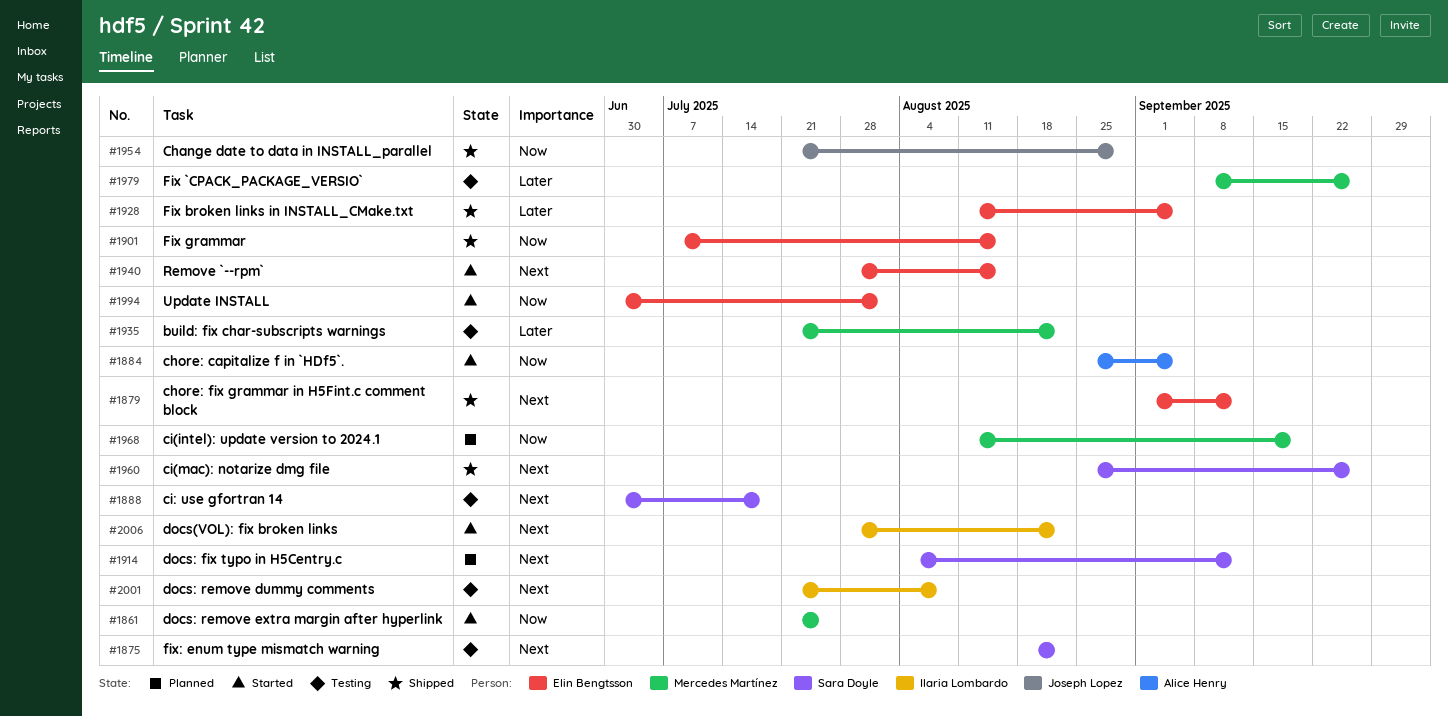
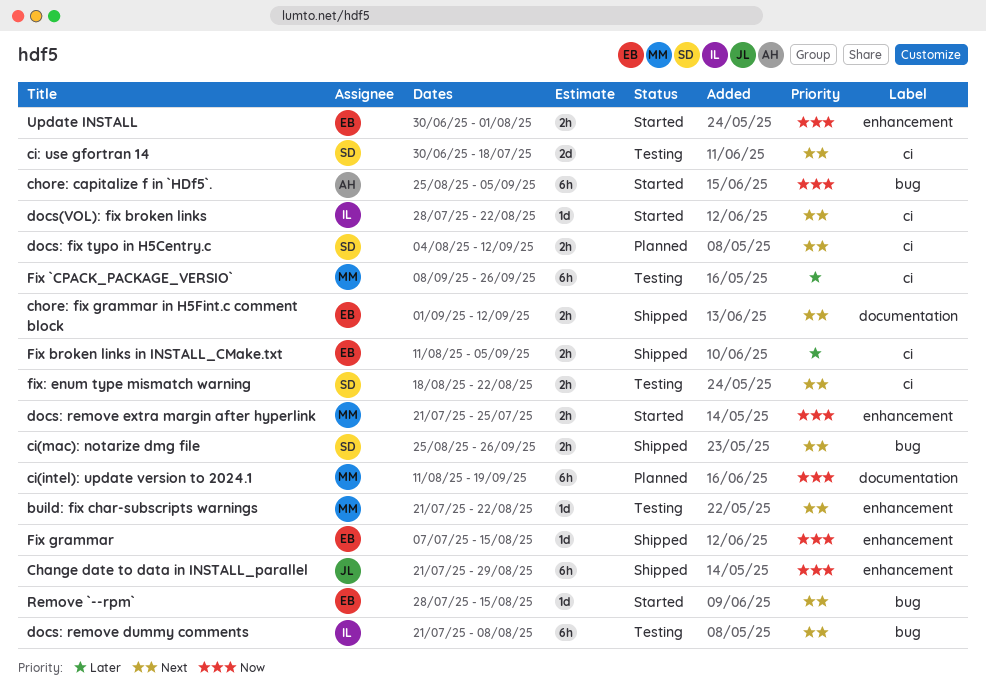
build: fix char-subscripts warnings, priority: Later -> Next

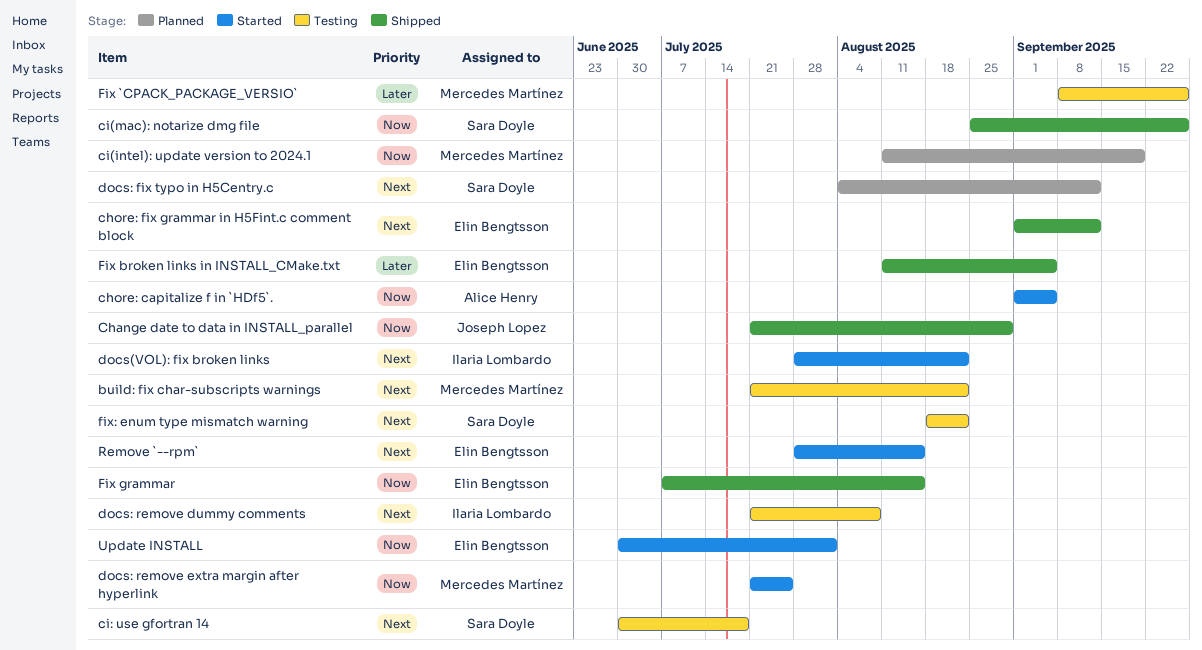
chore: capitalize f in `HDf5`., start: Aug 25 -> Sep 1
ci(mac): notarize dmg file, priority: Next -> Now

